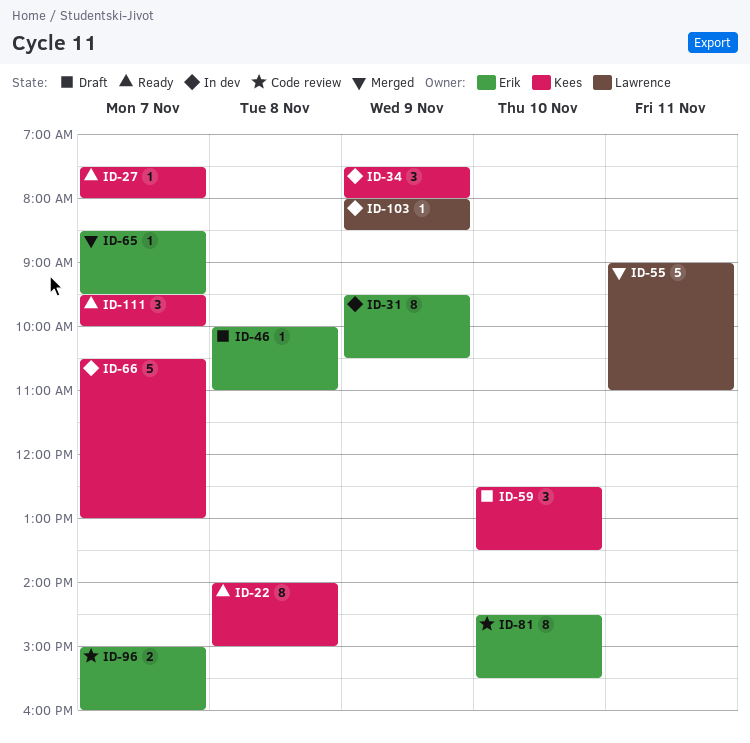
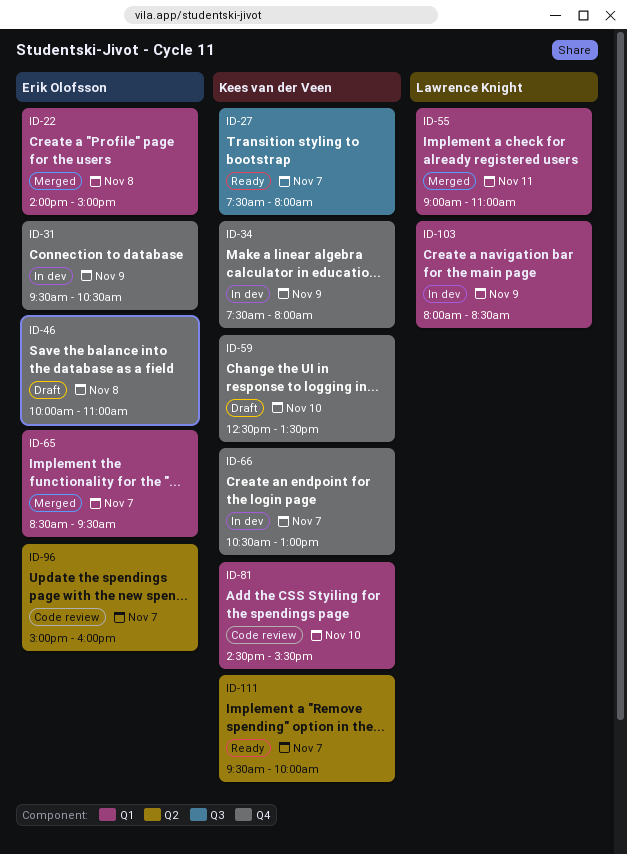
ID-22, status: Ready -> Merged
ID-22, owner: Kees van der Veen -> Erik Olofsson
ID-81, owner: Erik Olofsson -> Kees van der Veen

